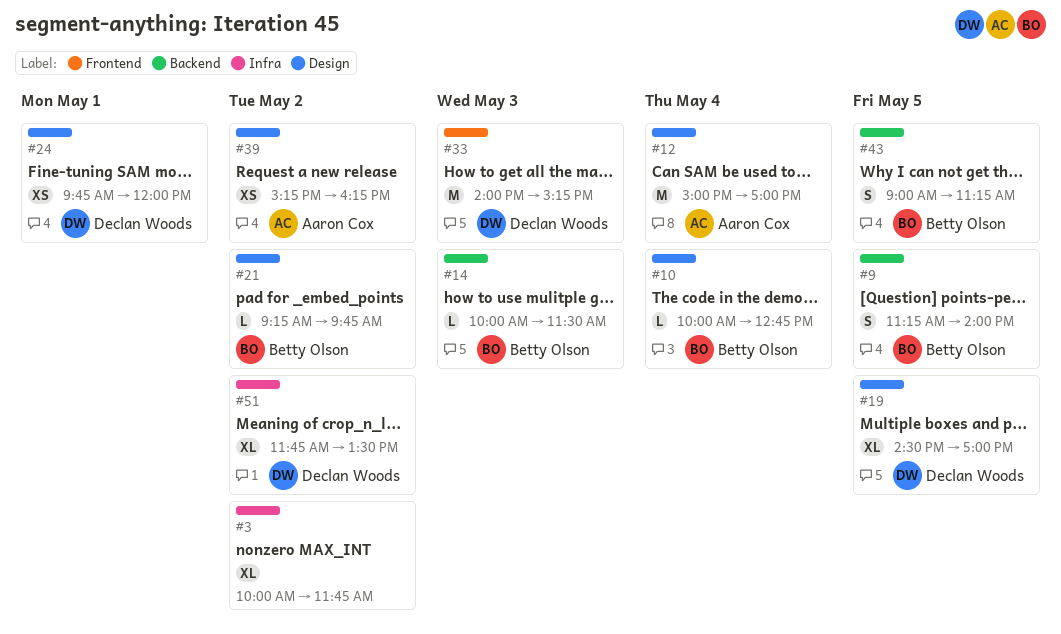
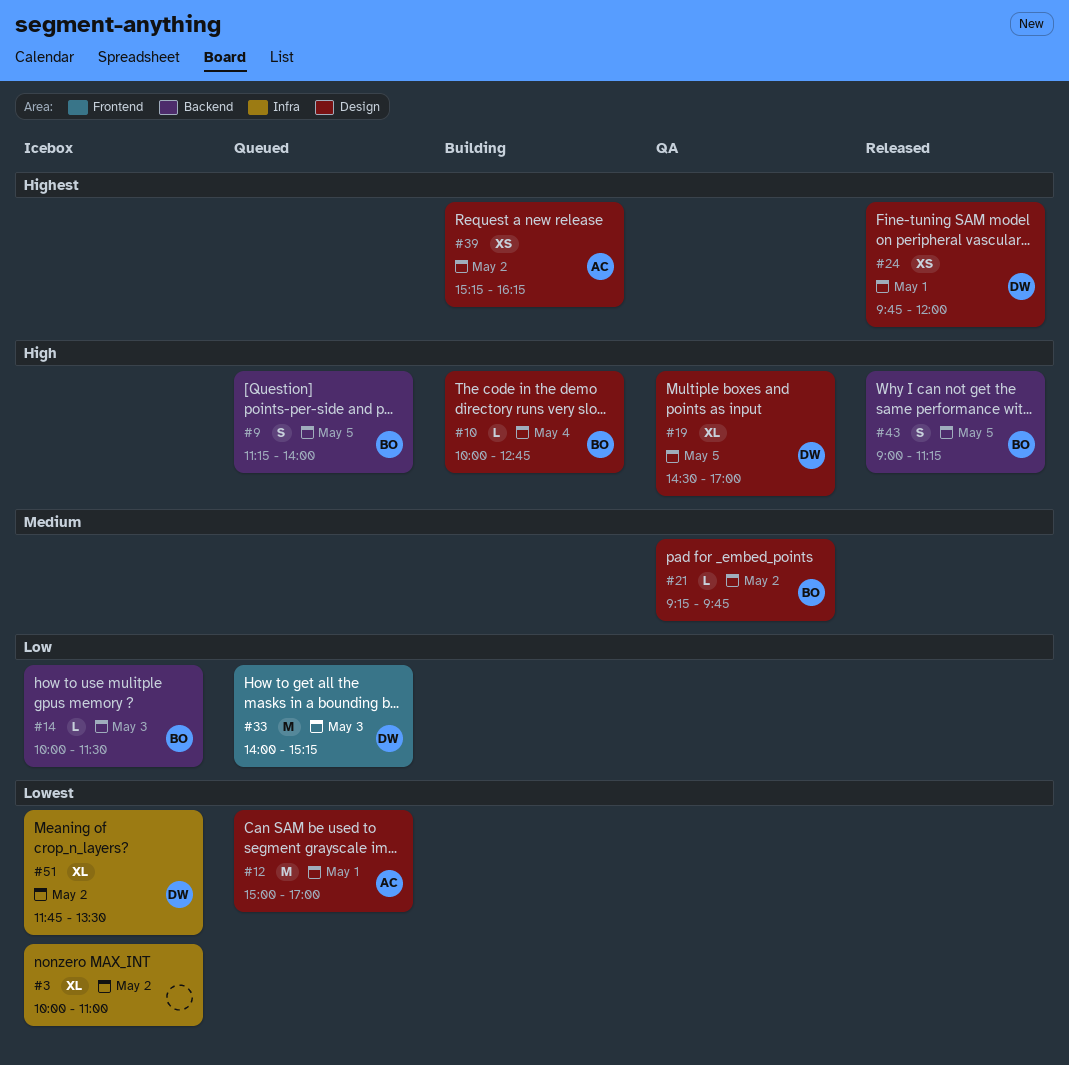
#3, ends: 11:45 -> 11:00
#12, day: May 4 -> May 1

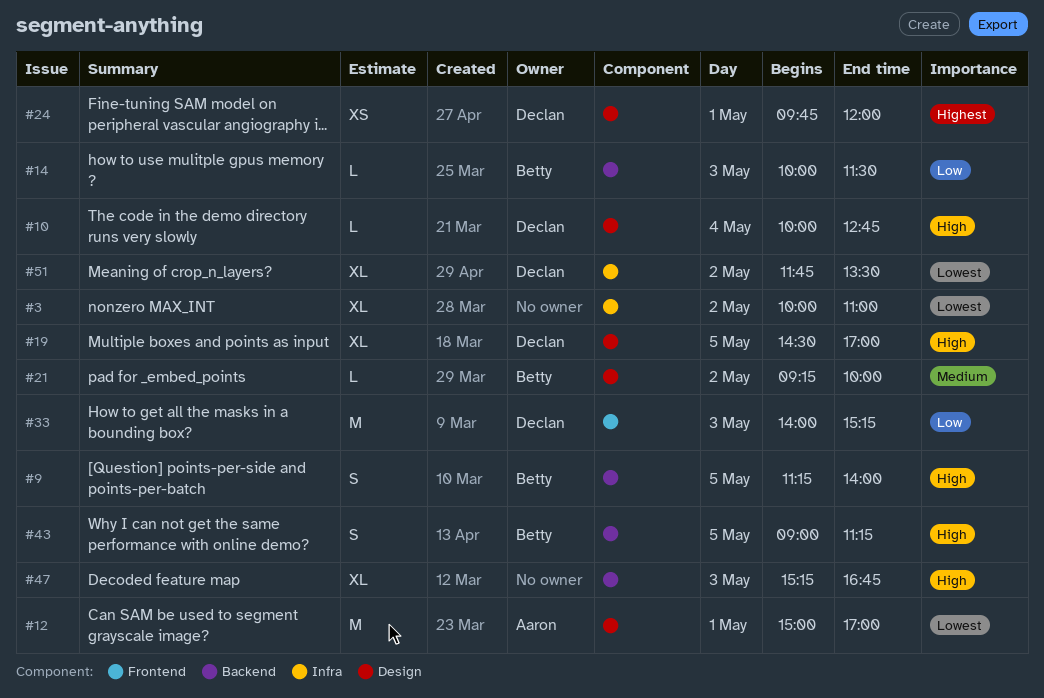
#10, owner: Betty -> Declan
#21, ends: 09:45 -> 10:00
#39: present -> none
#47: none -> present

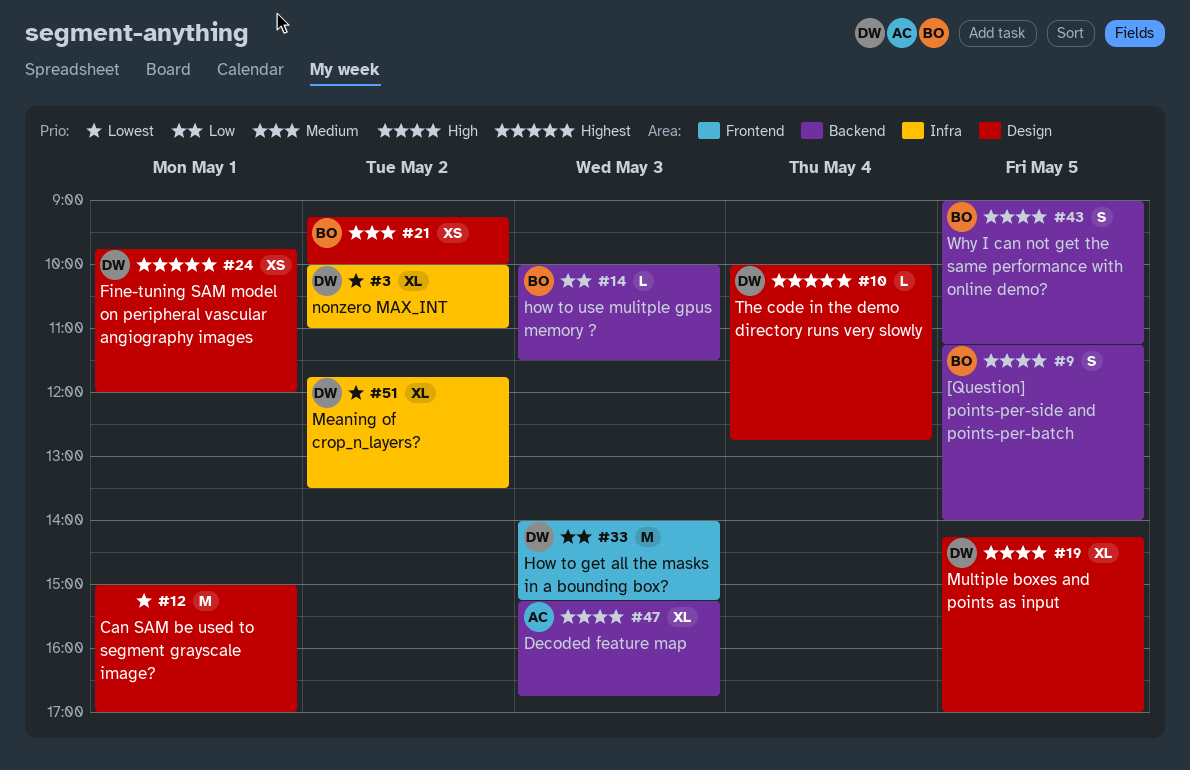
#3, owner: none -> Declan
#10, priority: High -> Highest
#12, owner: Aaron -> none
#19, begins: 14:30 -> 14:15
#21, estimate: L -> XS
#47, owner: none -> Aaron

